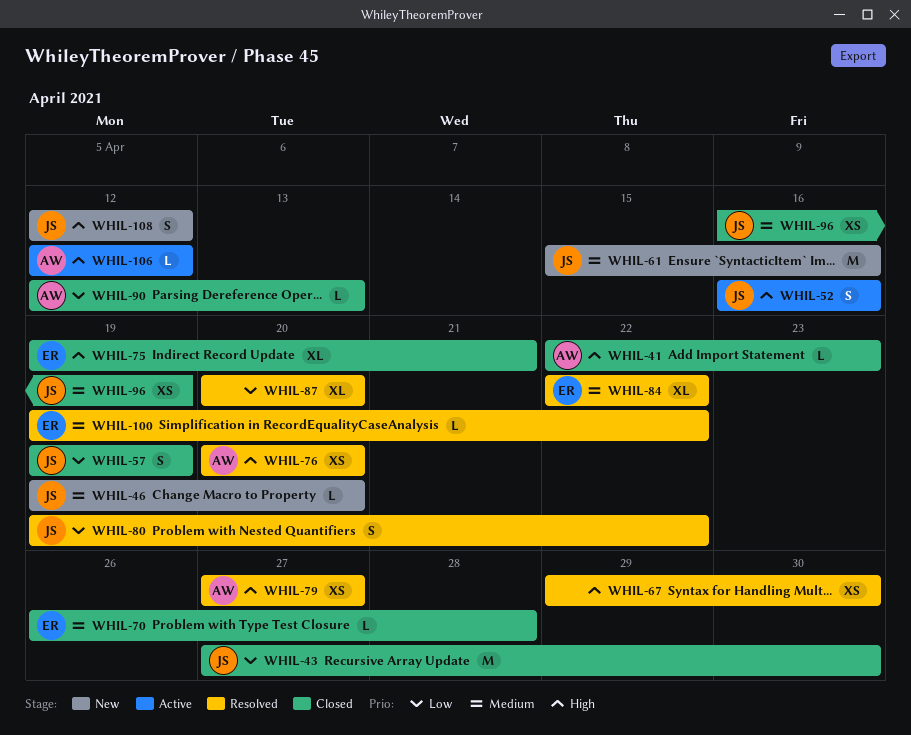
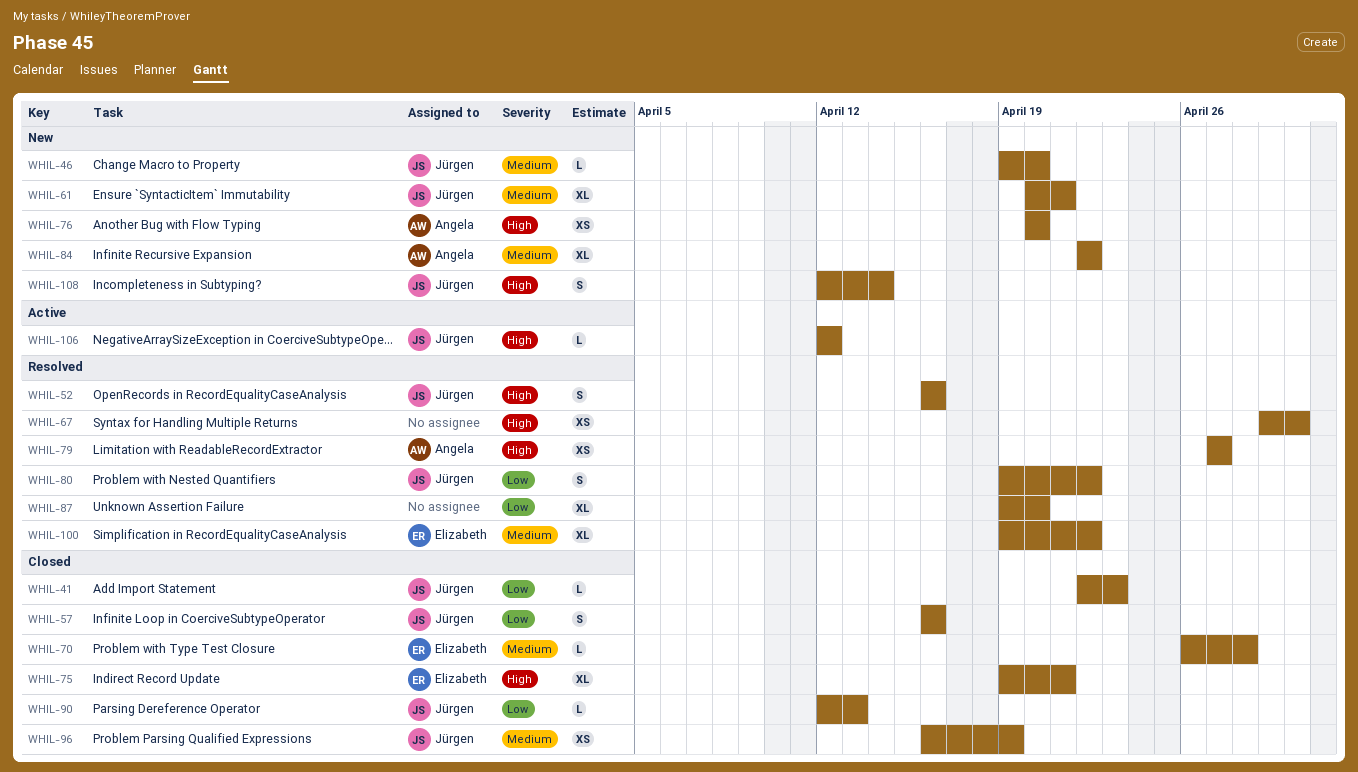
WHIL-41, owner: Angela -> Jürgen
WHIL-41, priority: High -> Low
WHIL-43: present -> none
WHIL-52, status: Active -> Resolved
WHIL-57, start: Apr 19 -> Apr 16
WHIL-57, due: Apr 19 -> Apr 16
WHIL-61, estimate: M -> XL
WHIL-61, start: Apr 15 -> Apr 20
WHIL-61, due: Apr 16 -> Apr 21
WHIL-76, status: Resolved -> New
WHIL-84, status: Resolved -> New
WHIL-84, owner: Elizabeth -> Angela
WHIL-87, start: Apr 20 -> Apr 19
WHIL-90, owner: Angela -> Jürgen
WHIL-100, estimate: L -> XL
WHIL-106, owner: Angela -> Jürgen
WHIL-108, due: Apr 12 -> Apr 14

